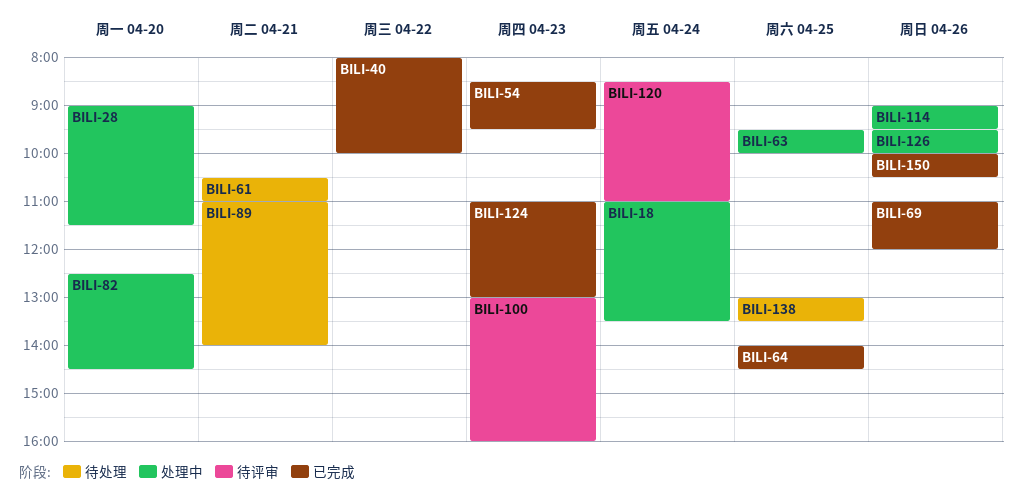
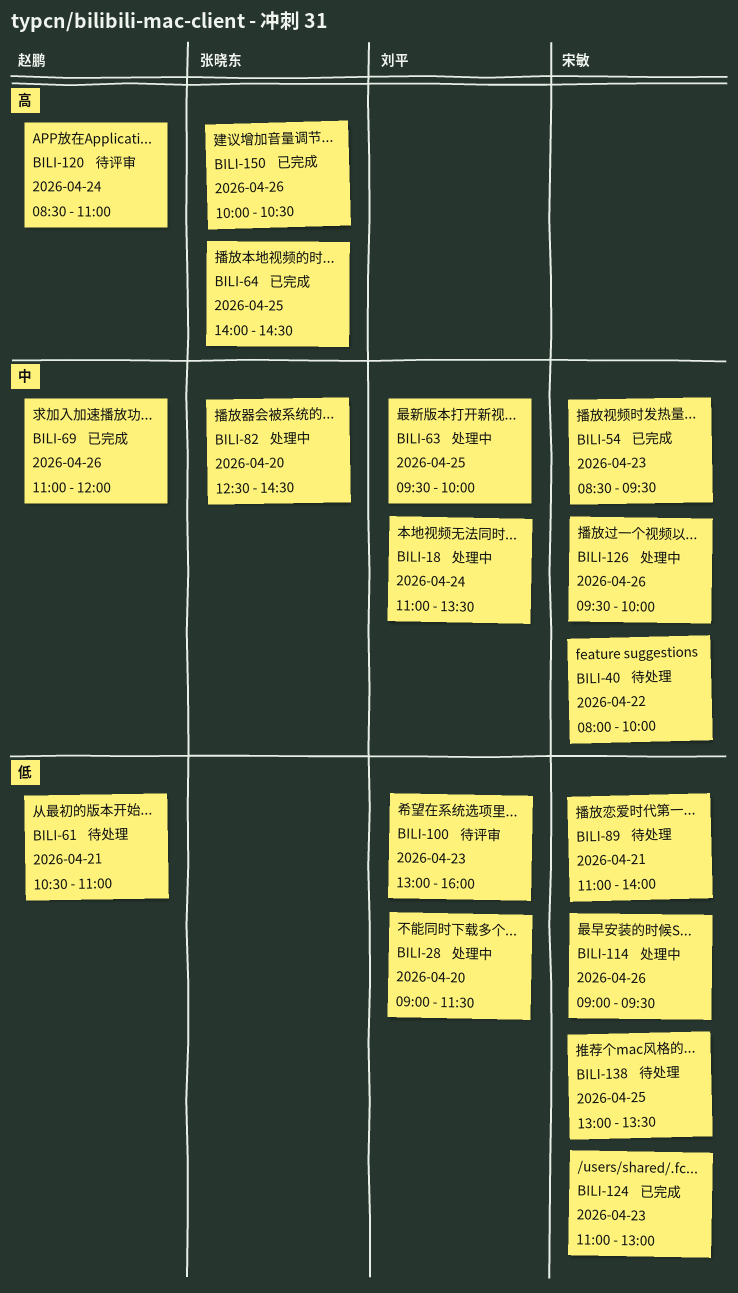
BILI-40, status: 已完成 -> 待处理

